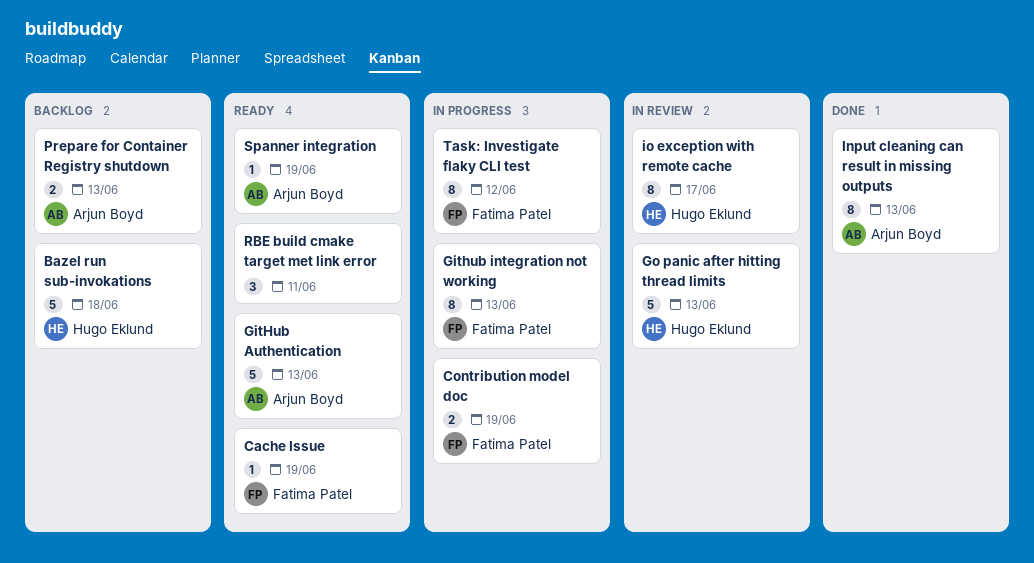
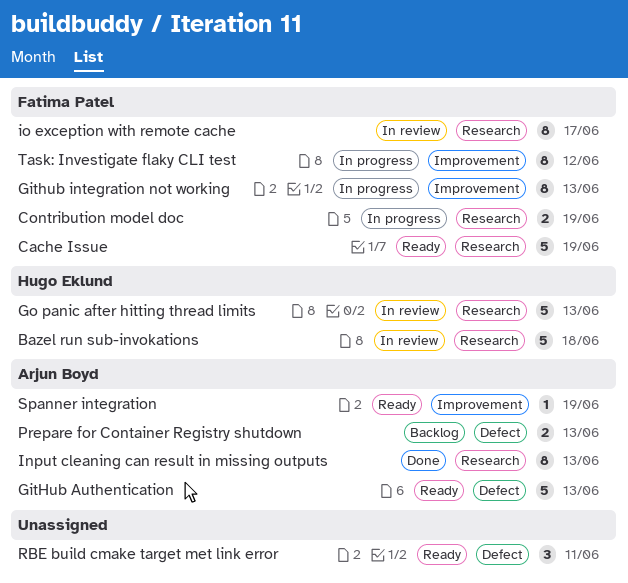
Bazel run sub-invokations, status: Backlog -> In review
Cache Issue, estimate: 1 -> 5
io exception with remote cache, owner: Hugo Eklund -> Fatima Patel

